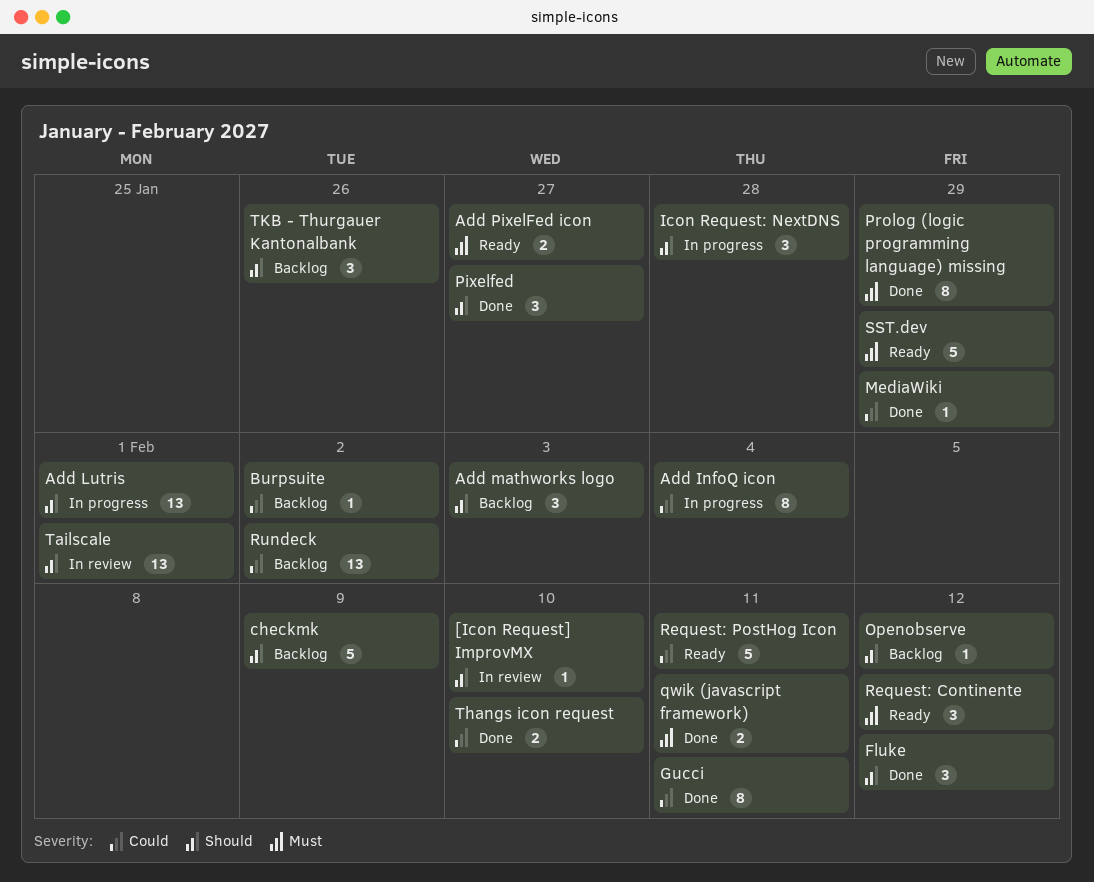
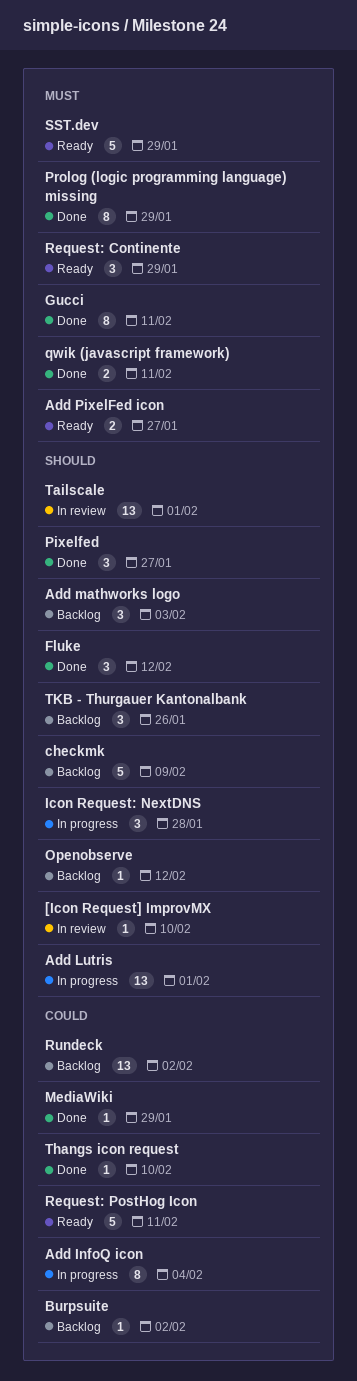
Gucci, priority: Could -> Must
Request: Continente, due: Feb 12 -> Jan 29
Thangs icon request, estimate: 2 -> 1

